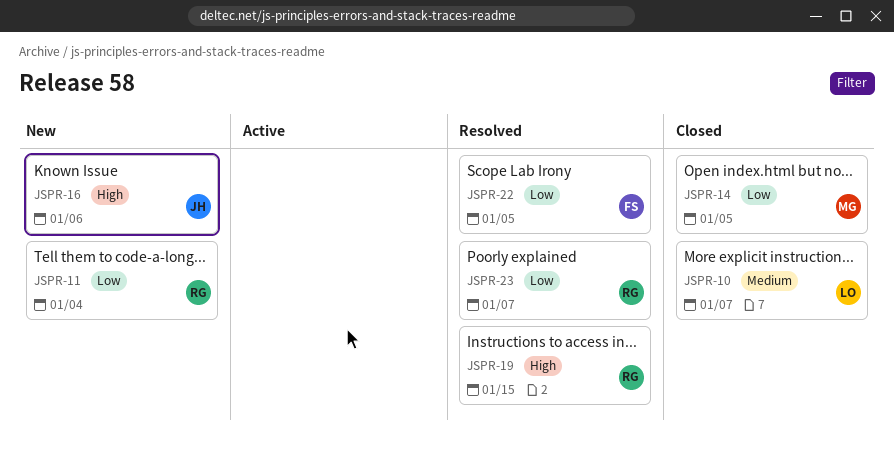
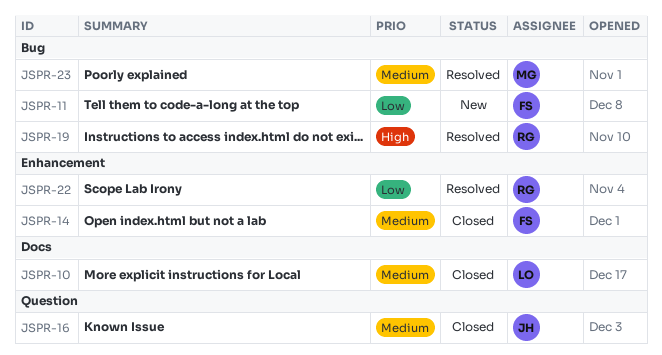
JSPR-11, owner: RG -> FS
JSPR-14, owner: MG -> FS
JSPR-14, priority: Low -> Medium
JSPR-16, status: New -> Closed
JSPR-16, priority: High -> Medium
JSPR-22, owner: FS -> RG
JSPR-23, owner: RG -> MG
JSPR-23, priority: Low -> Medium

